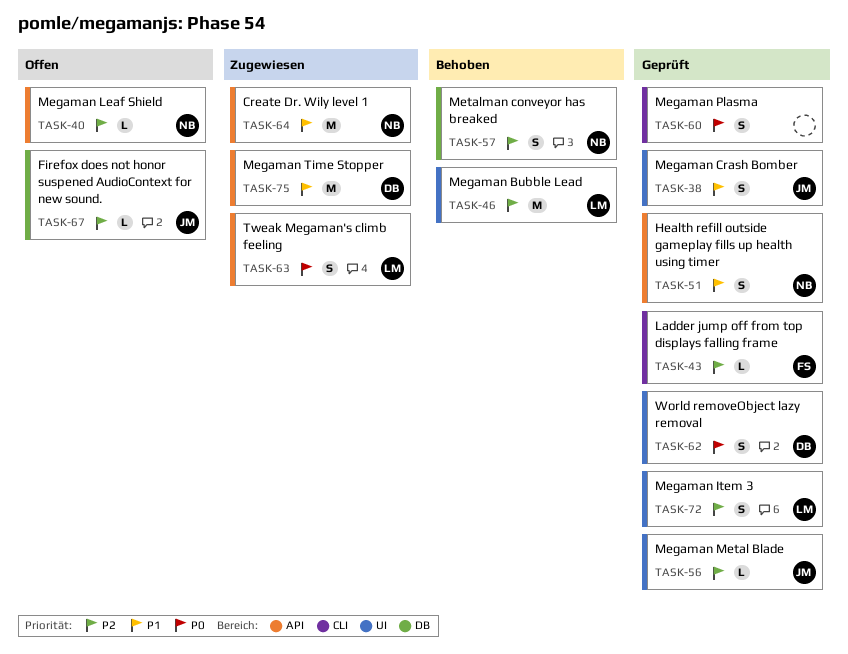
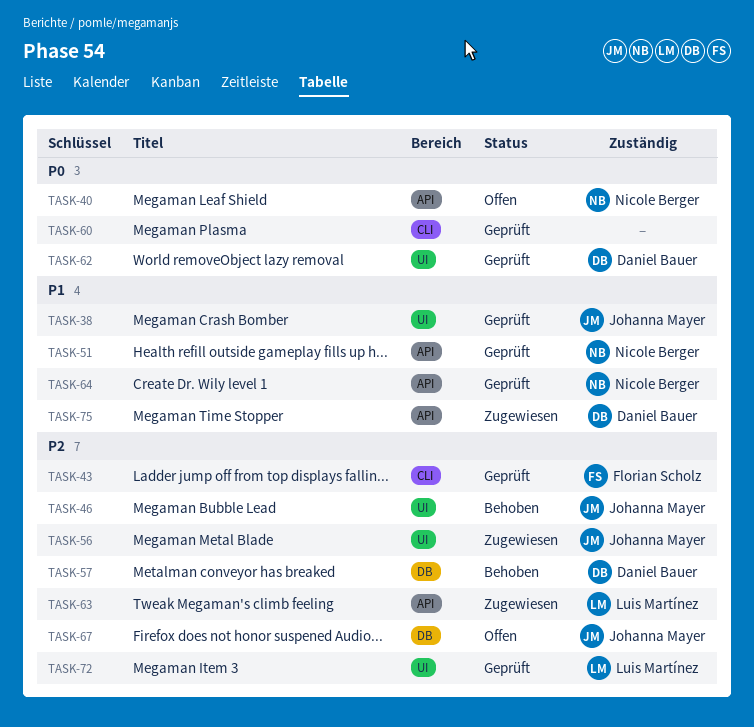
TASK-40, priority: P2 -> P0
TASK-46, owner: Luis Martínez -> Johanna Mayer
TASK-56, status: Geprüft -> Zugewiesen
TASK-57, owner: Nicole Berger -> Daniel Bauer
TASK-63, priority: P0 -> P2
TASK-64, status: Zugewiesen -> Geprüft

